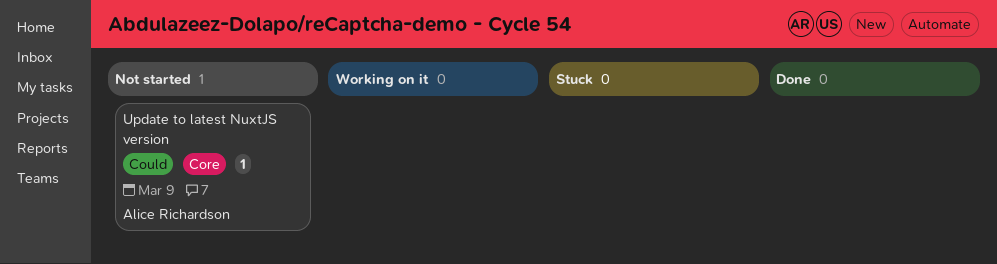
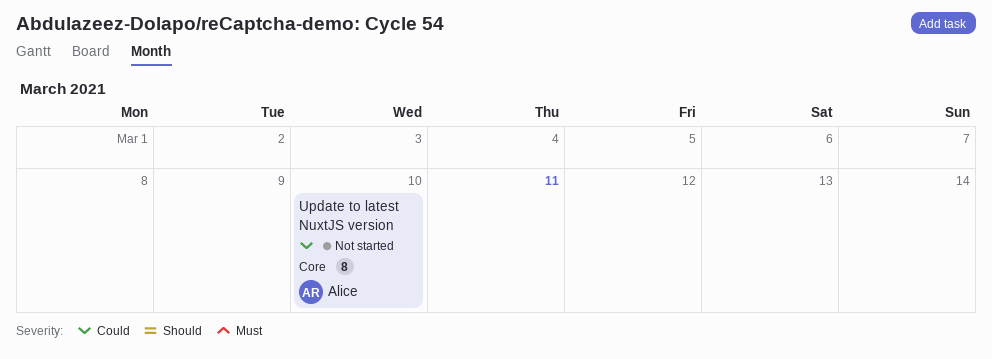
Update to latest NuxtJS version, estimate: 1 -> 8
Update to latest NuxtJS version, due: Mar 9 -> Mar 10

